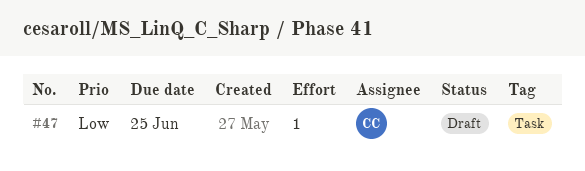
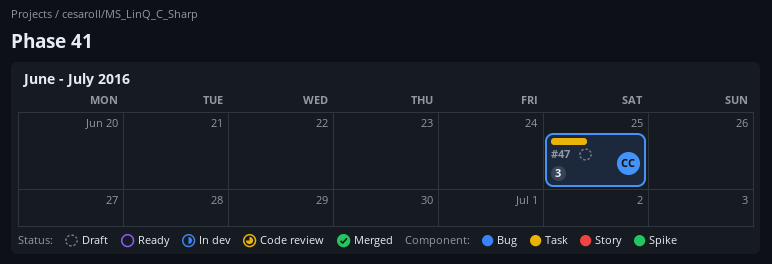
#47, estimate: 1 -> 3

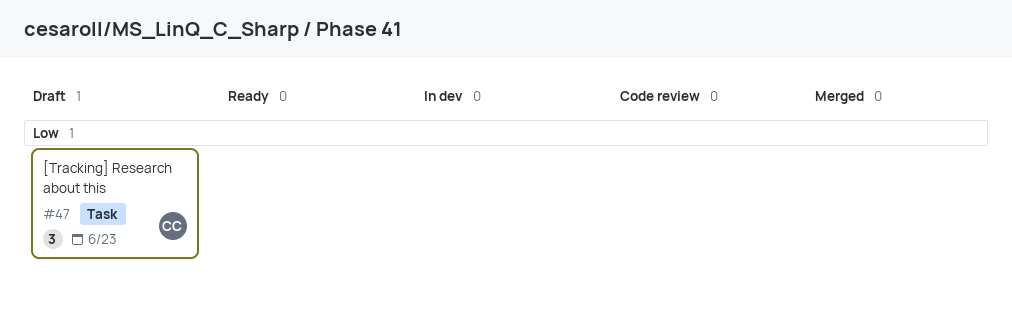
#47, due: Jun 25 -> Jun 23

